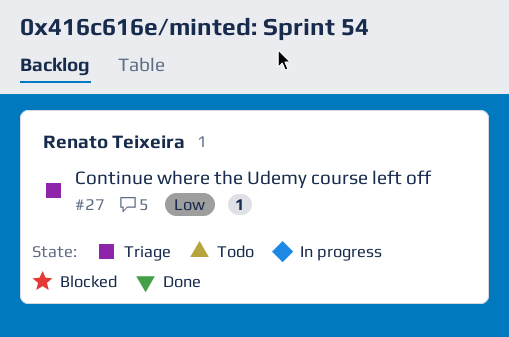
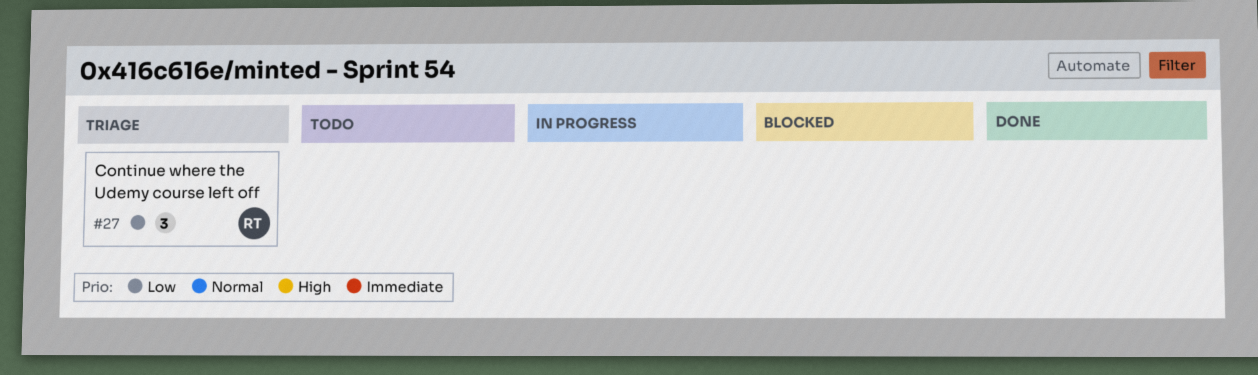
#27, estimate: 1 -> 3

